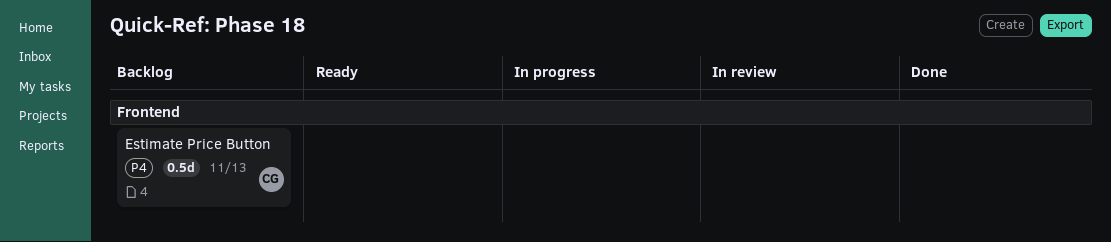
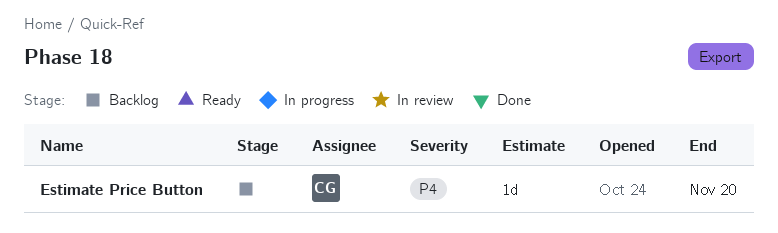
Estimate Price Button, estimate: 0.5d -> 1d
Estimate Price Button, due: Nov 13 -> Nov 20

